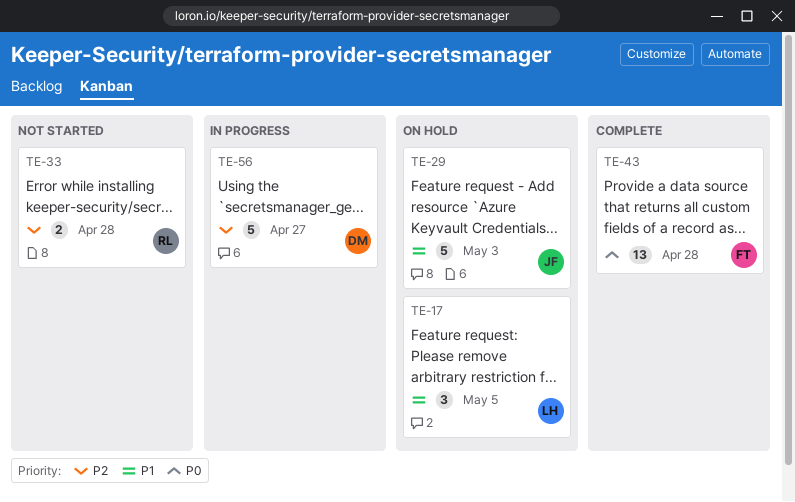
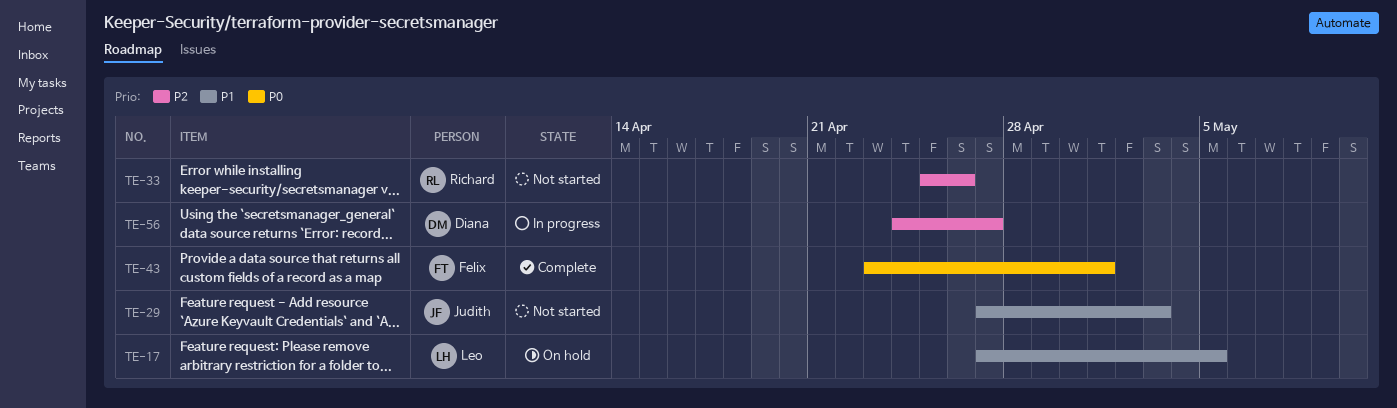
TE-29, status: On hold -> Not started
TE-33, due: Apr 28 -> Apr 26
TE-43, due: Apr 28 -> May 1

